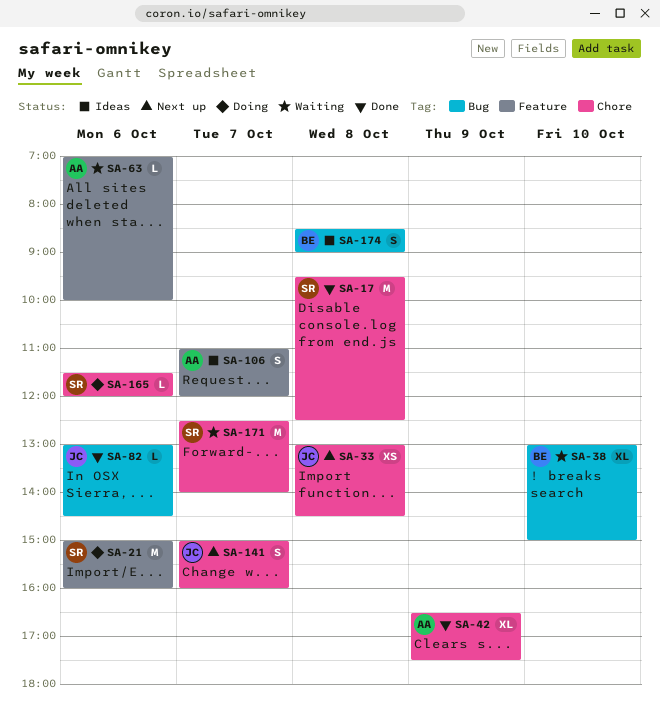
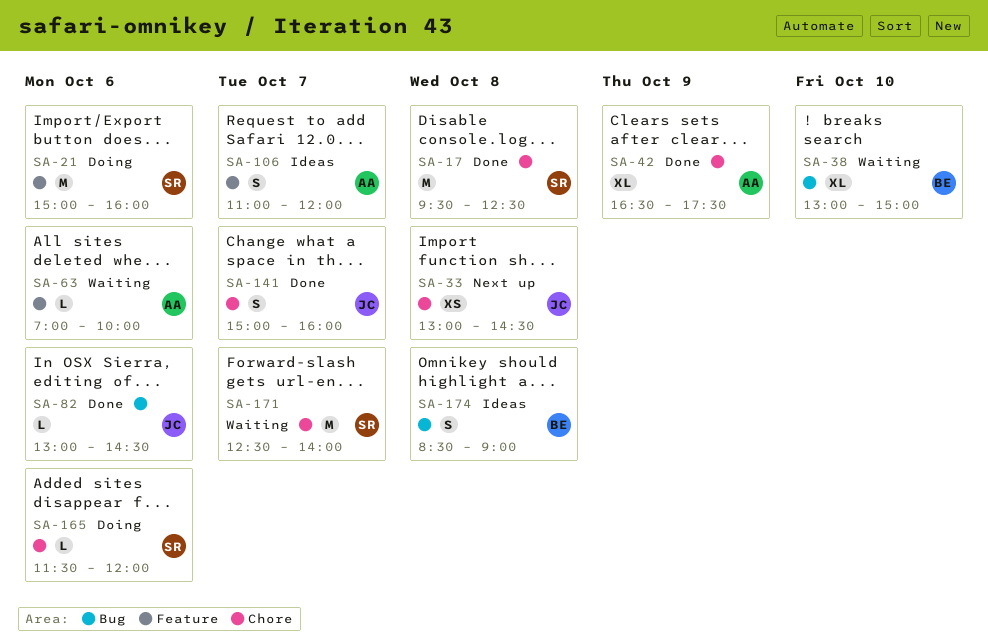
SA-141, status: Next up -> Done

